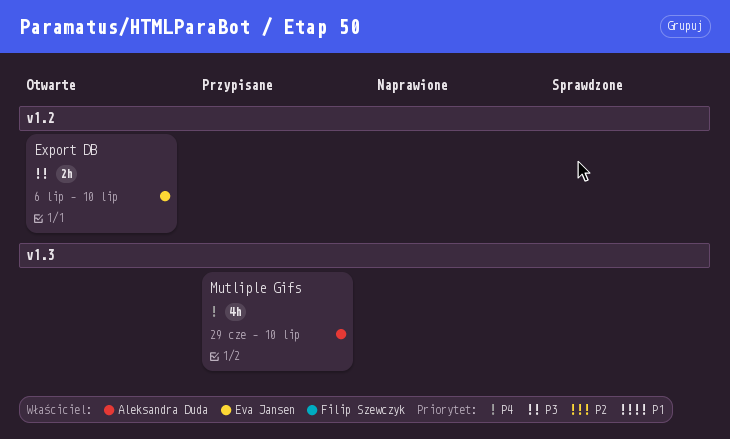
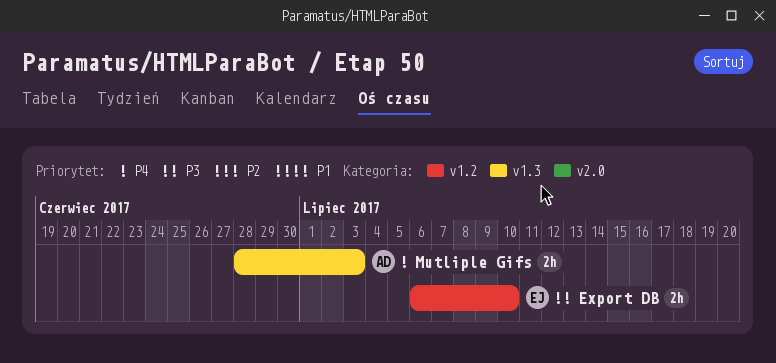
Mutliple Gifs, estimate: 4h -> 2h
Mutliple Gifs, start: Jun 29 -> Jun 28
Mutliple Gifs, due: Jul 10 -> Jul 3

